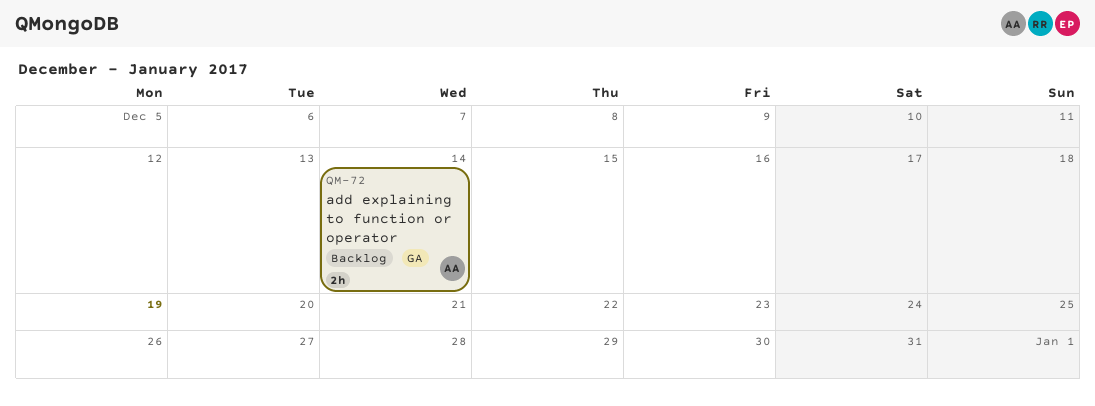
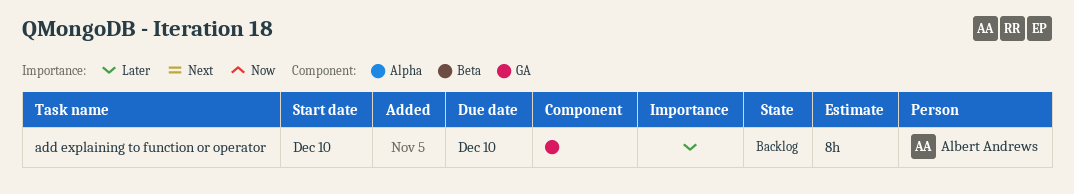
add explaining to function or operator, estimate: 2h -> 8h
add explaining to function or operator, due: Dec 14 -> Dec 10

